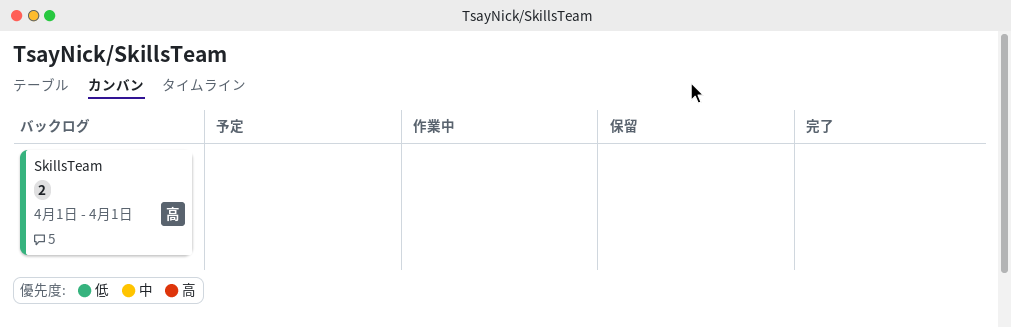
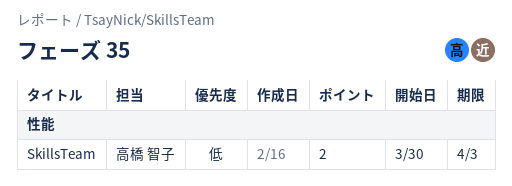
SkillsTeam, start: Apr 1 -> Mar 30
SkillsTeam, due: Apr 1 -> Apr 3

